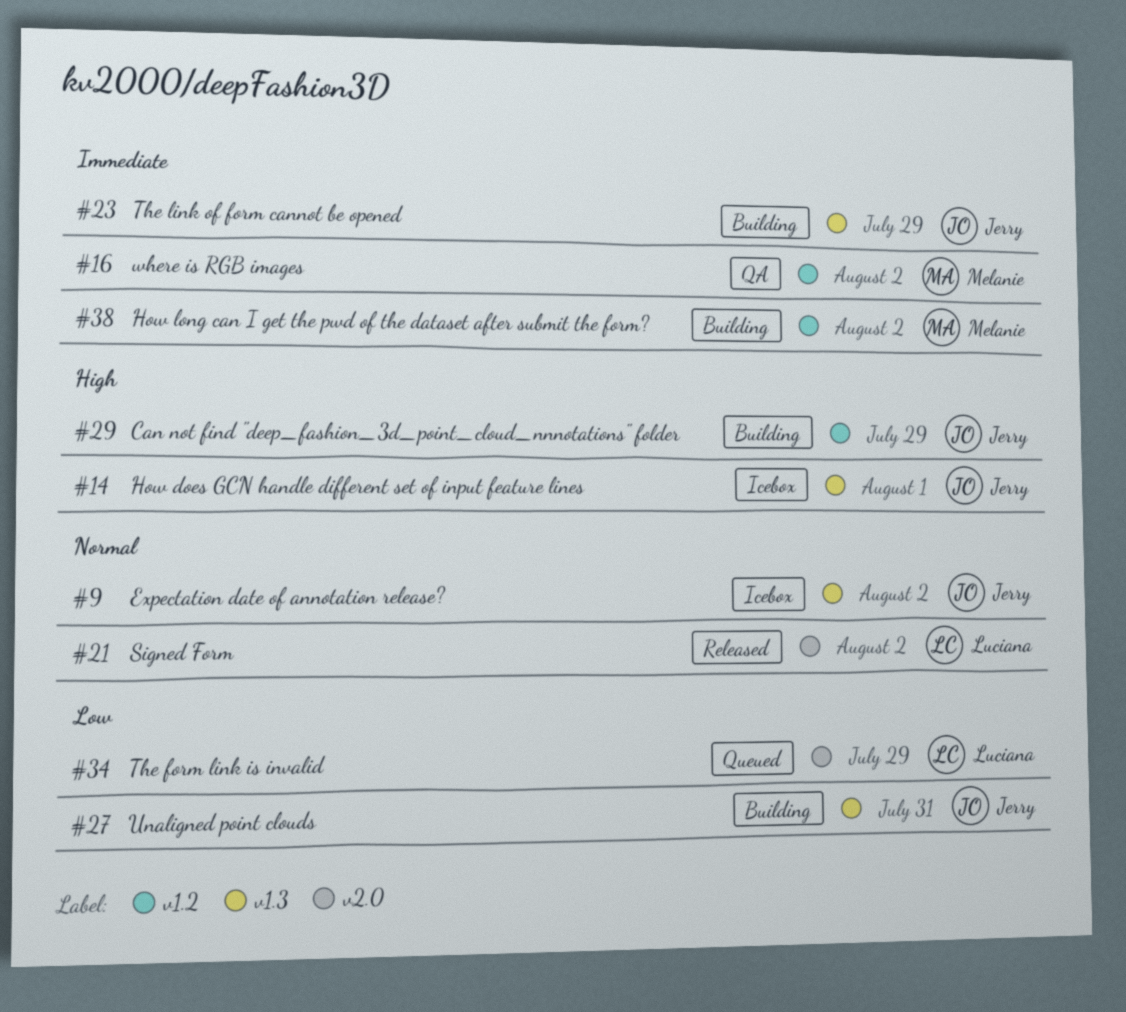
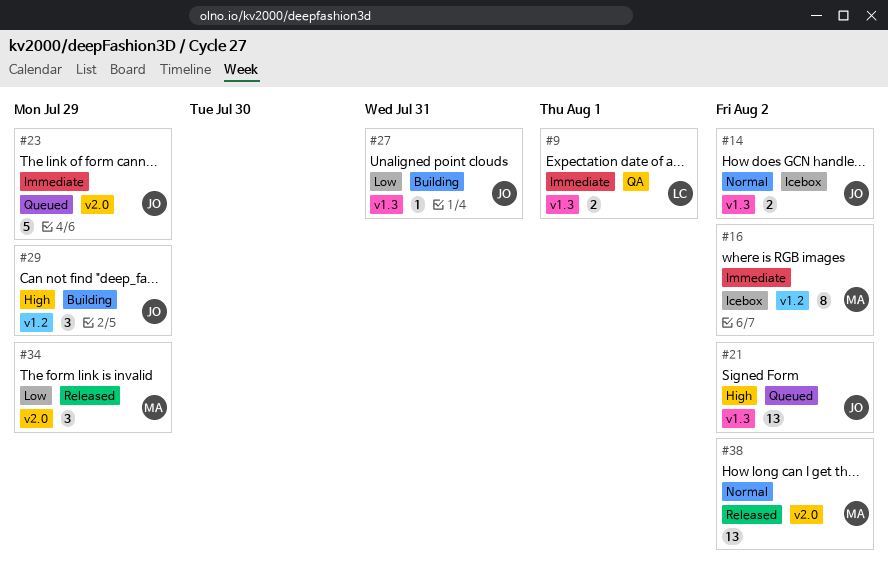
#9, status: Icebox -> QA
#9, owner: Jerry -> Luciana
#9, priority: Normal -> Immediate
#9, due: Aug 2 -> Aug 1
#14, priority: High -> Normal
#14, due: Aug 1 -> Aug 2
#16, status: QA -> Icebox
#21, status: Released -> Queued
#21, owner: Luciana -> Jerry
#21, priority: Normal -> High
#21, label: v2.0 -> v1.3
#23, status: Building -> Queued
#23, label: v1.3 -> v2.0
#34, status: Queued -> Released
#34, owner: Luciana -> Melanie
#38, status: Building -> Released
#38, priority: Immediate -> Normal
#38, label: v1.2 -> v2.0

